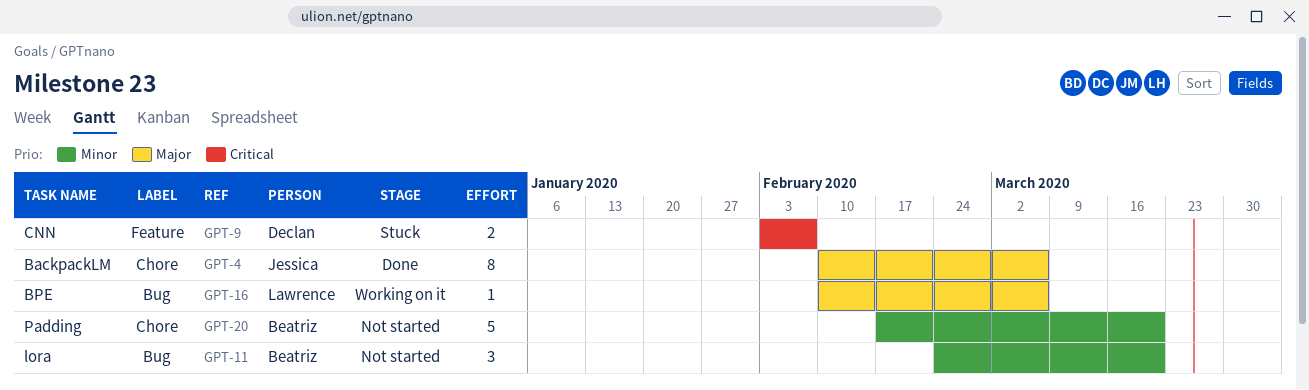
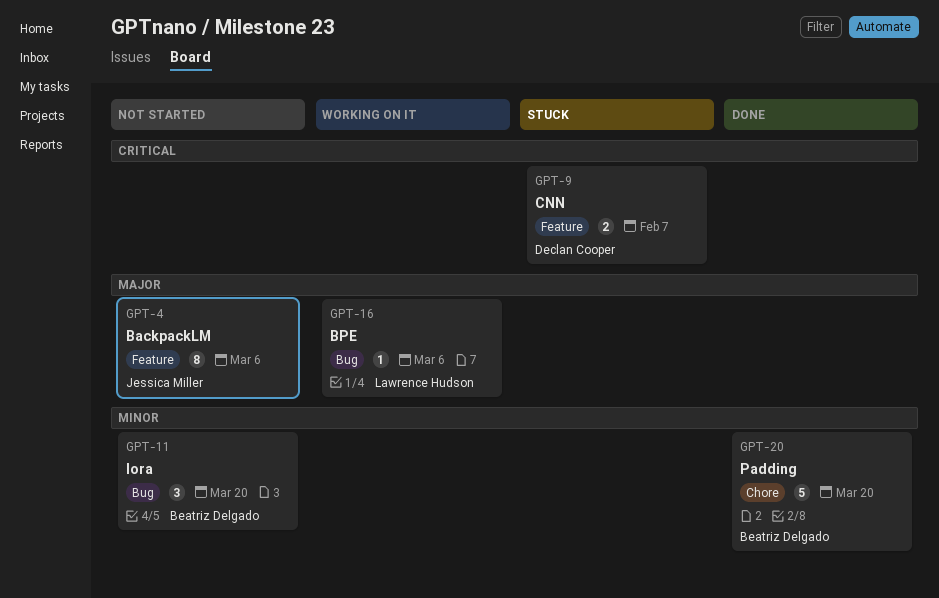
GPT-4, status: Done -> Not started
GPT-4, label: Chore -> Feature
GPT-20, status: Not started -> Done

